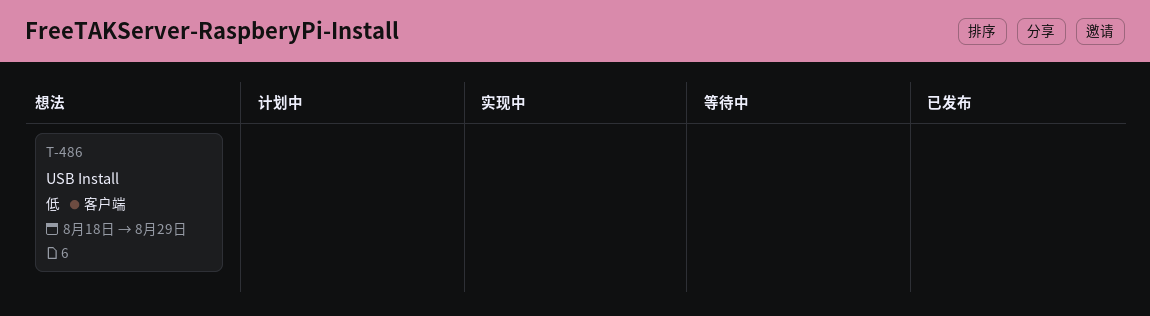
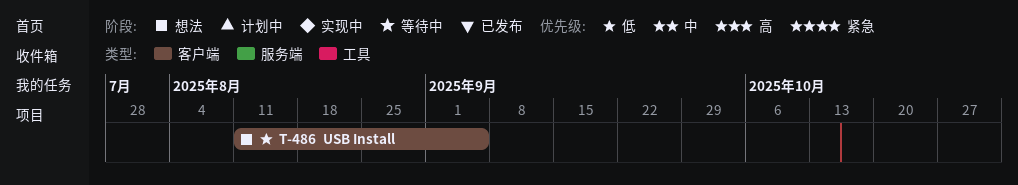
T-486, start: Aug 18 -> Aug 11
T-486, due: Aug 29 -> Sep 5

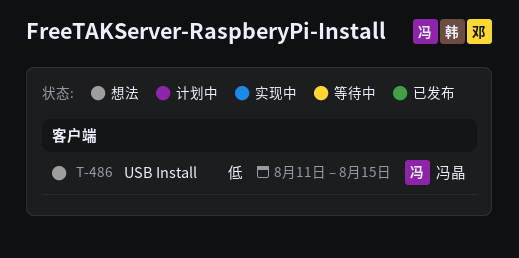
T-486, due: Sep 5 -> Aug 15

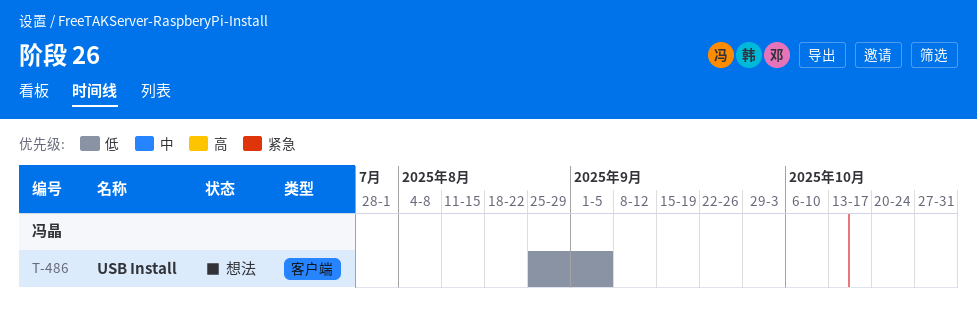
T-486, start: Aug 11 -> Aug 25
T-486, due: Aug 15 -> Sep 5

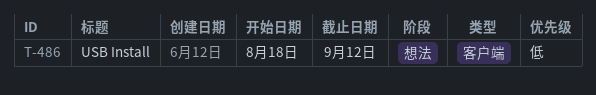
T-486, start: Aug 25 -> Aug 18
T-486, due: Sep 5 -> Sep 12

